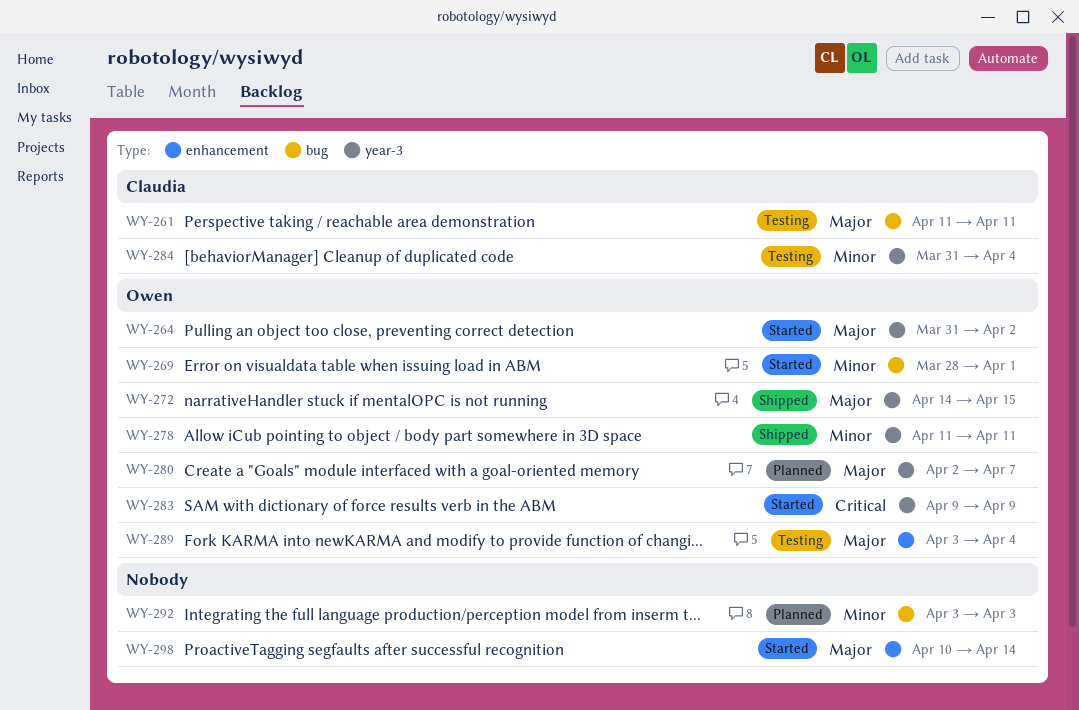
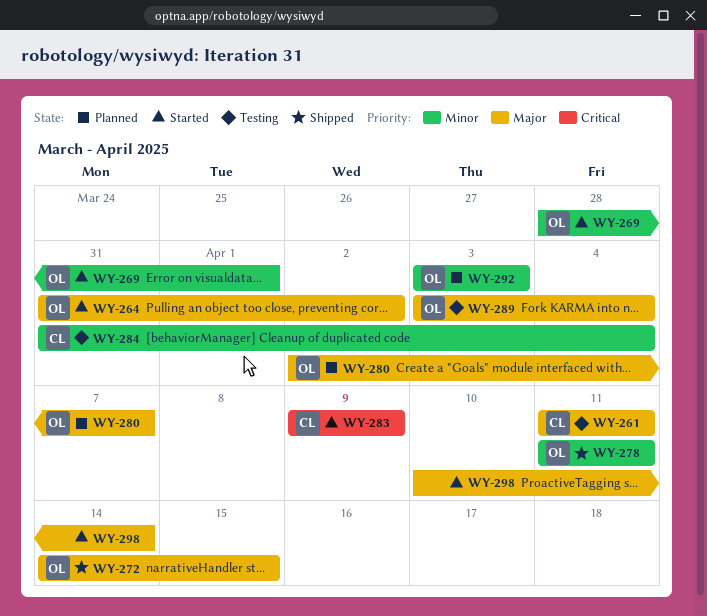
WY-283, owner: Owen -> Claudia
WY-292, owner: none -> Owen

